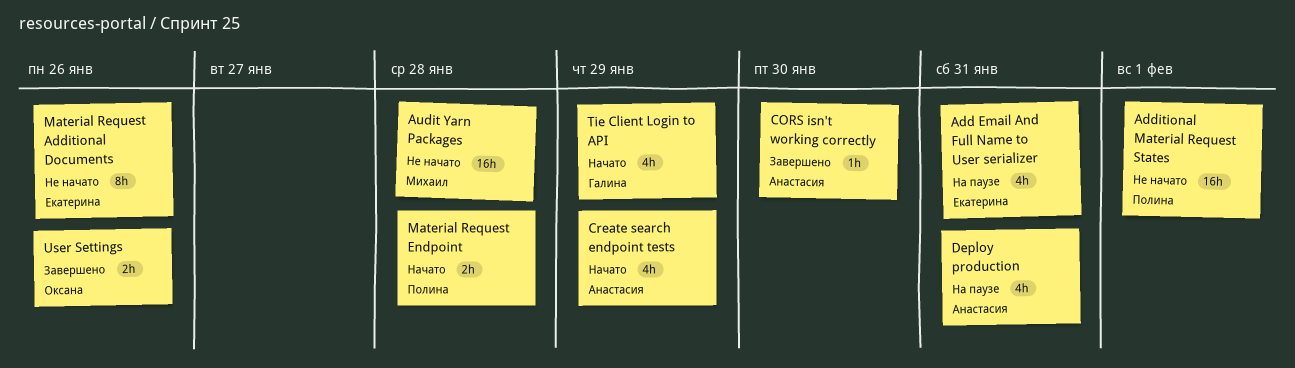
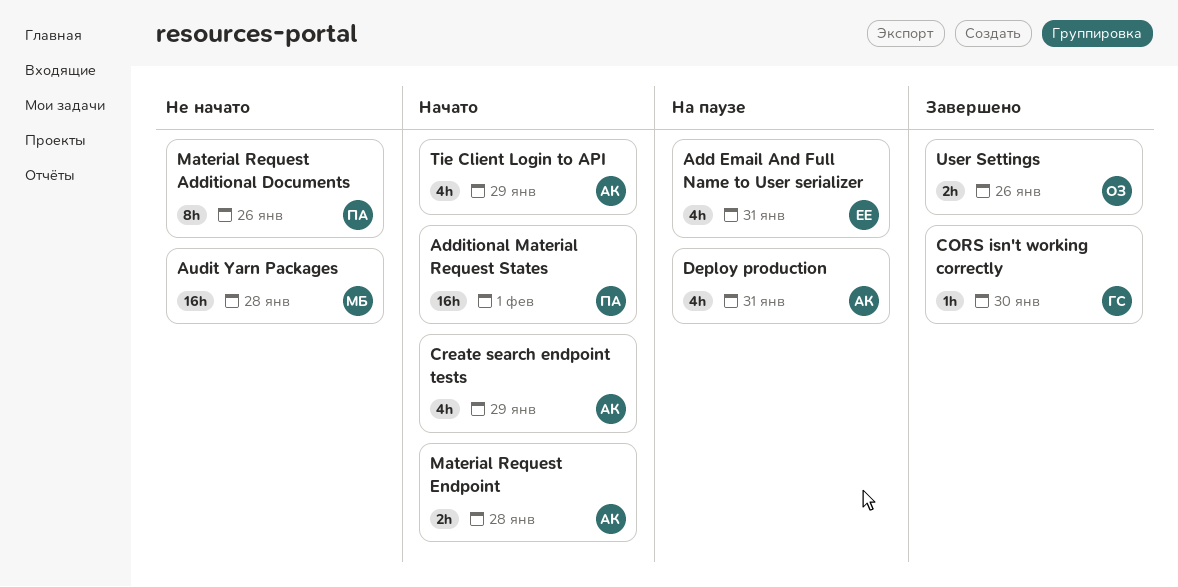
Additional Material Request States, status: Не начато -> Начато
CORS isn't working correctly, owner: Анастасия -> Галина
Material Request Additional Documents, owner: Екатерина -> Полина
Material Request Endpoint, owner: Полина -> Анастасия
Tie Client Login to API, owner: Галина -> Анастасия

